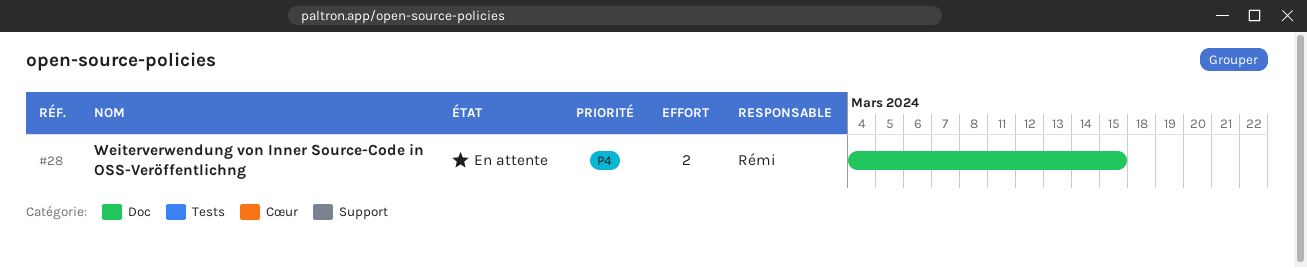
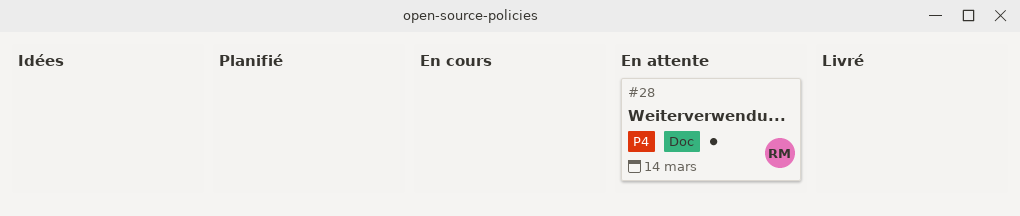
#28, estimate: 2 -> 1
#28, due: Mar 15 -> Mar 14

